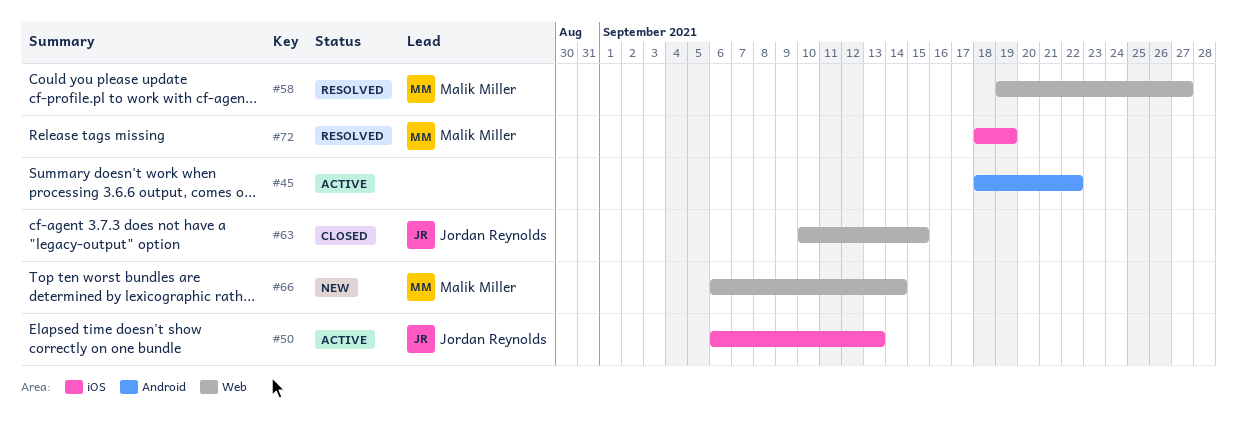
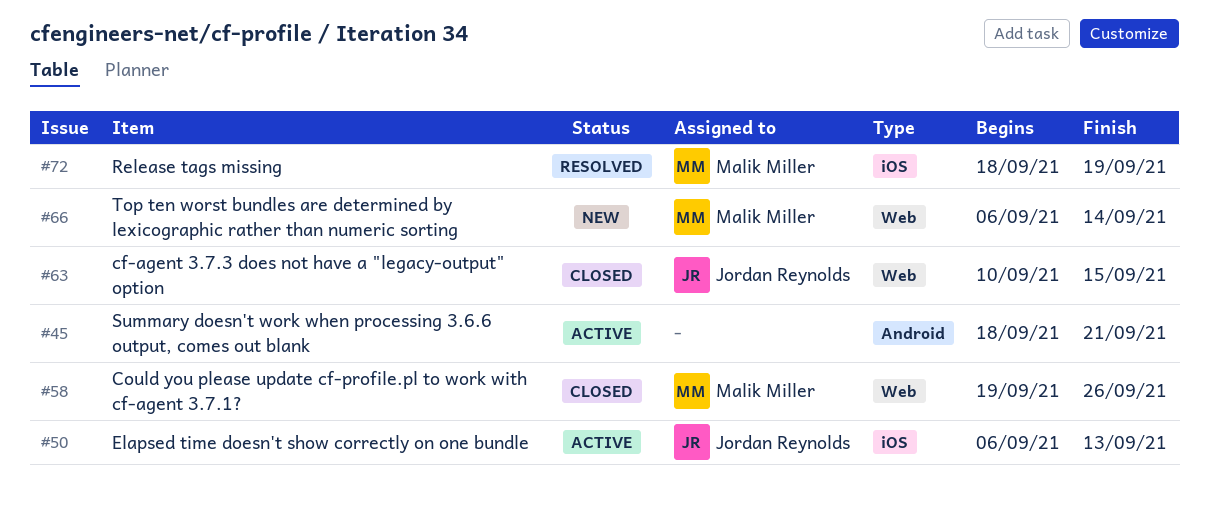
#45, due: Sep 22 -> Sep 21
#58, status: Resolved -> Closed
#58, due: Sep 27 -> Sep 26

